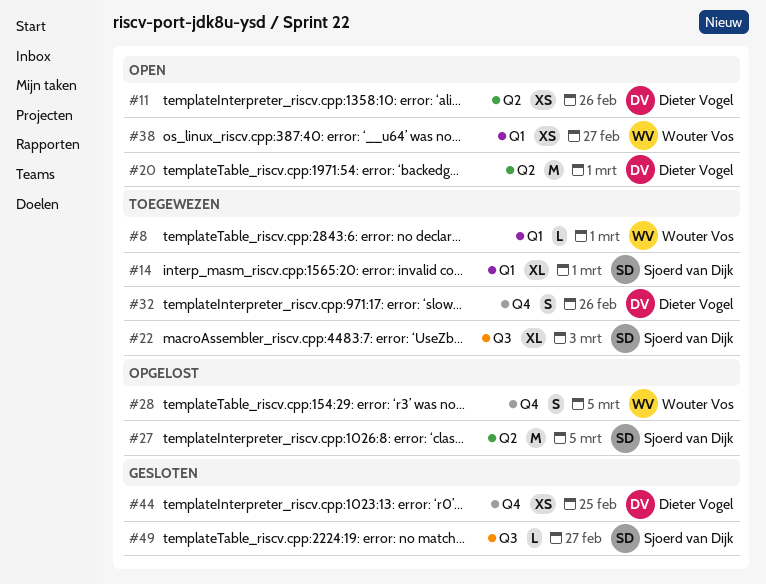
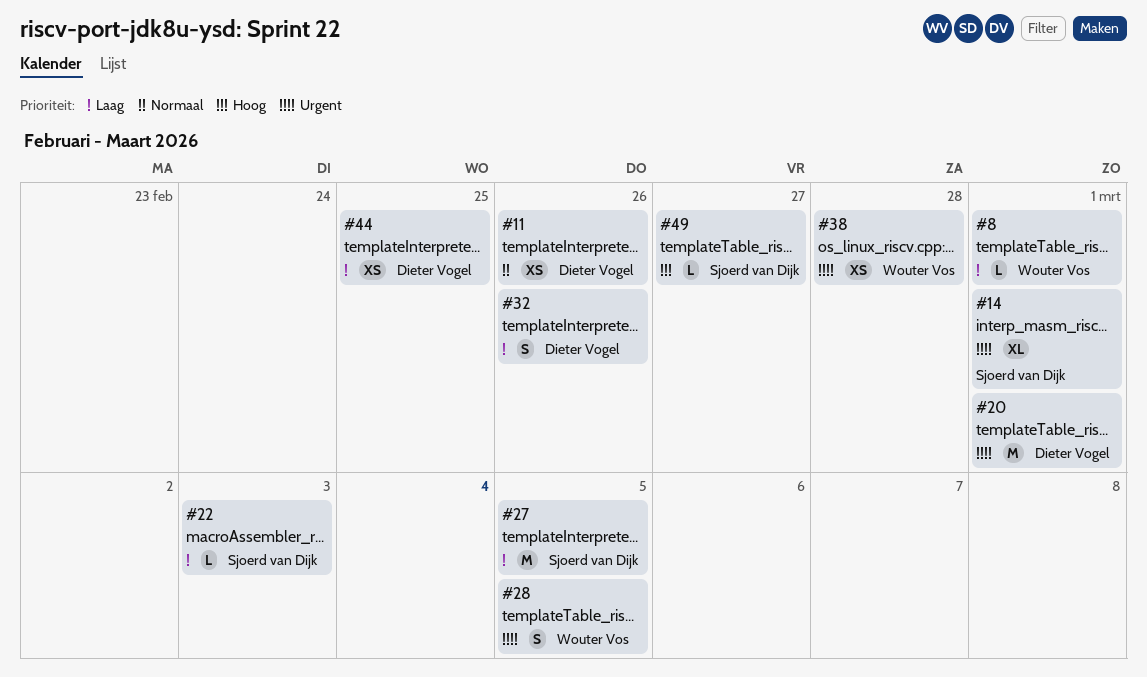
#22, estimate: XL -> L
#38, due: Feb 27 -> Feb 28

